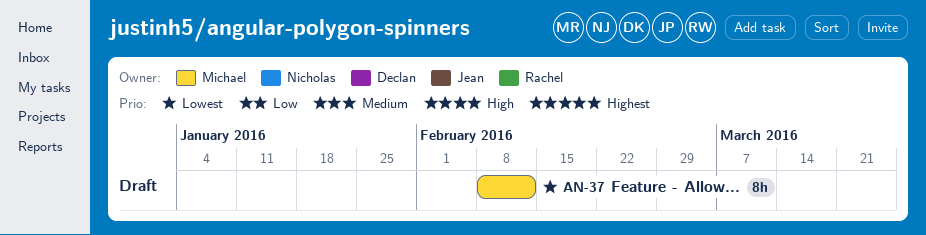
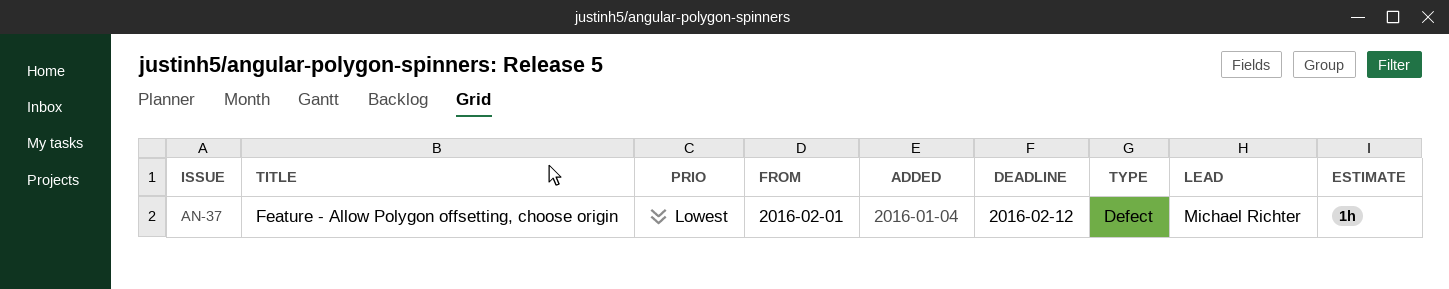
AN-37, estimate: 8h -> 1h
AN-37, start: Feb 8 -> Feb 1

